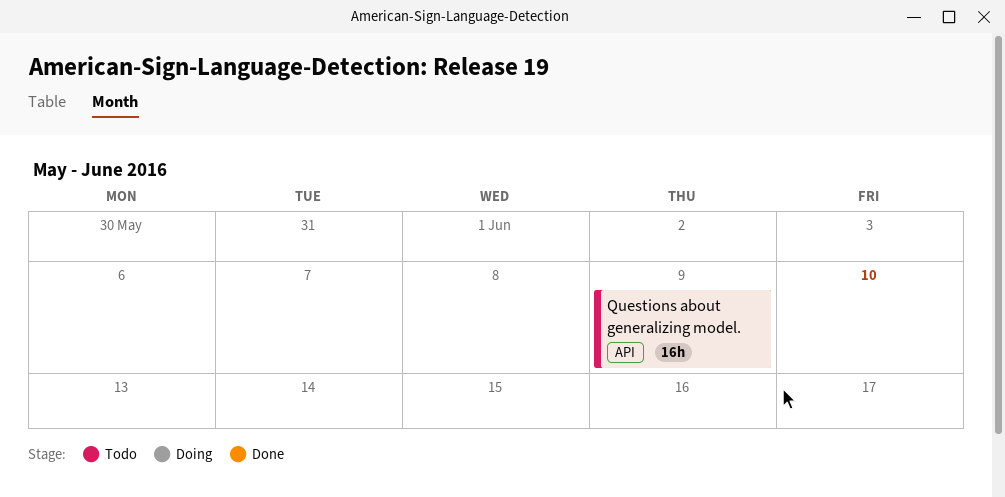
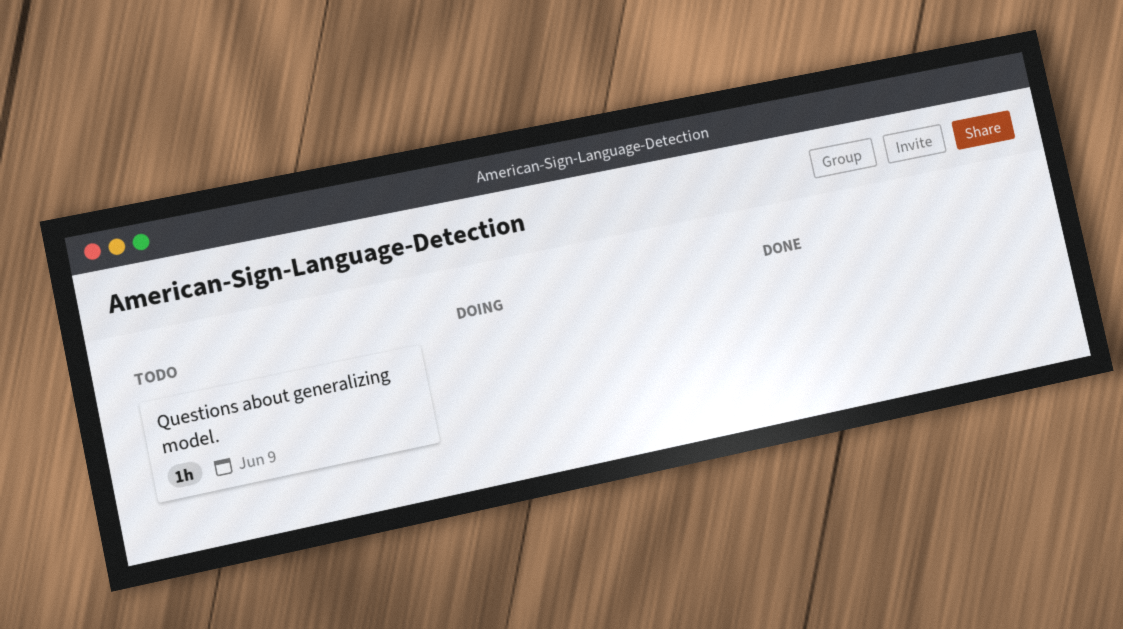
Questions about generalizing model., estimate: 16h -> 1h

